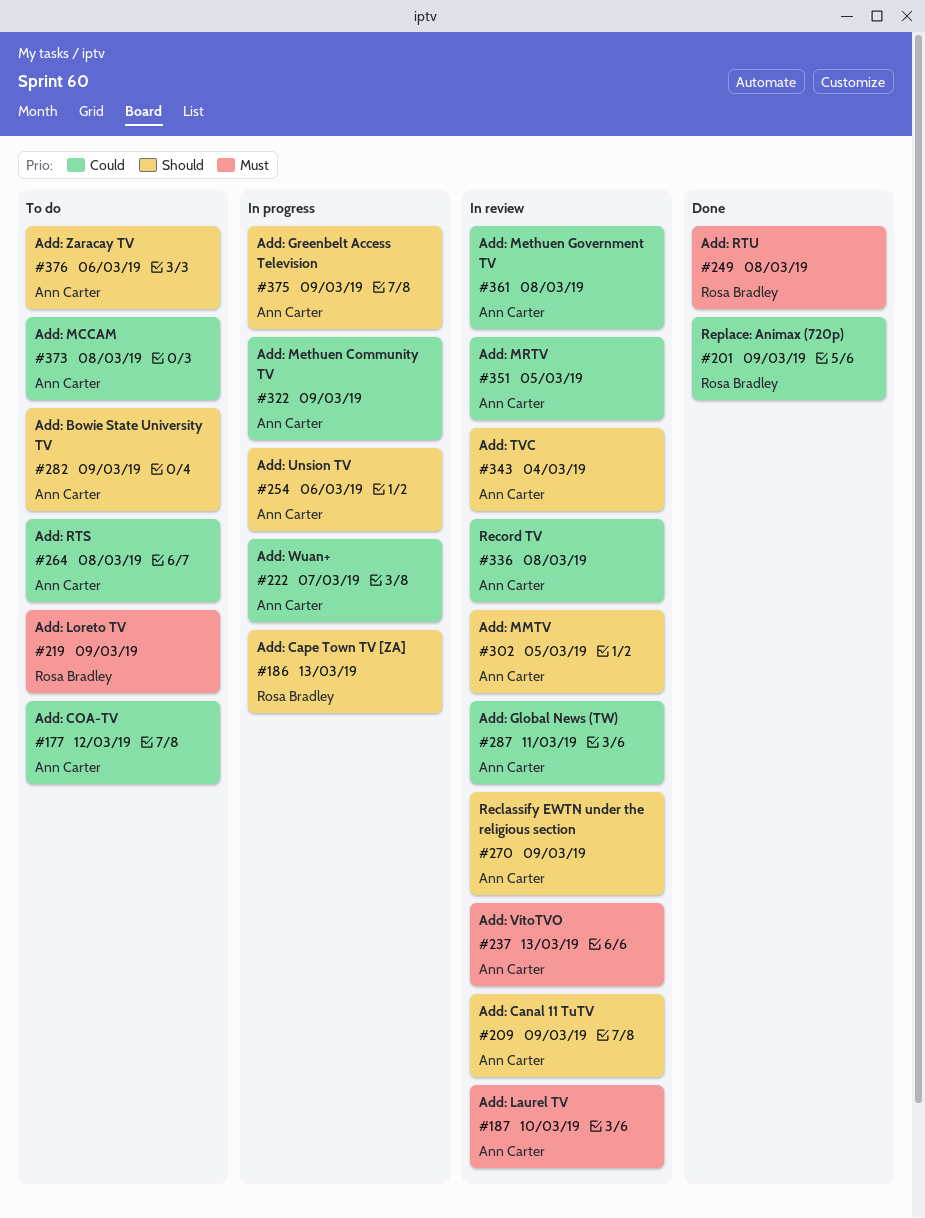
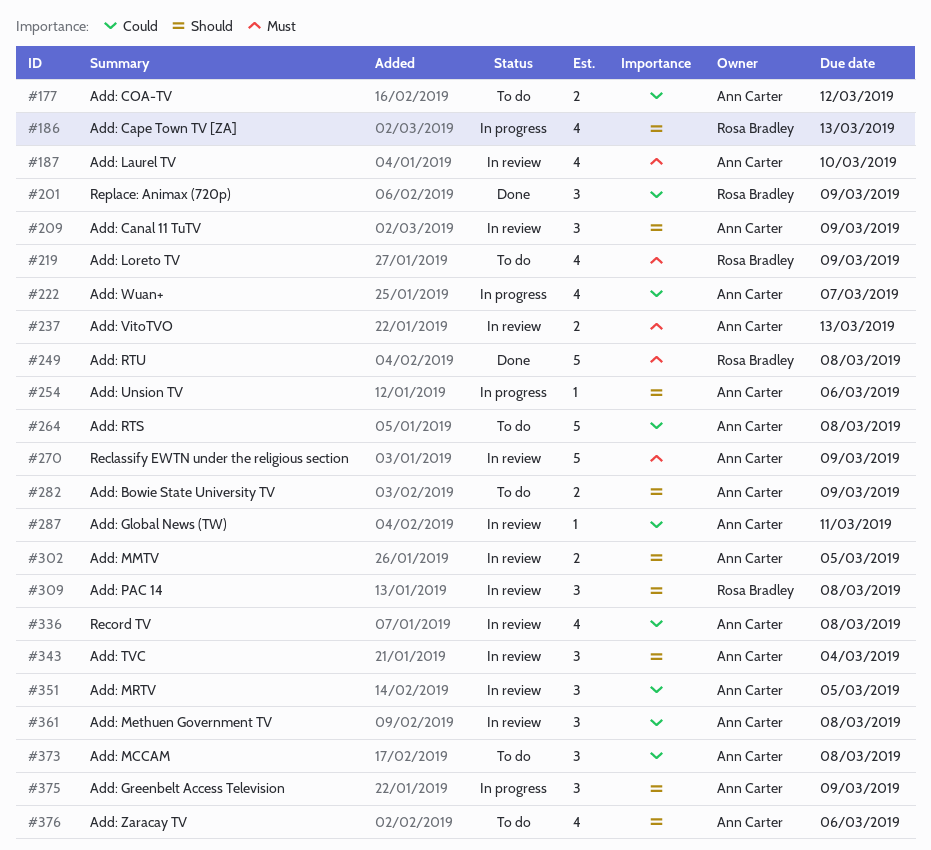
#270, priority: Should -> Must
#309: none -> present
#322: present -> none

